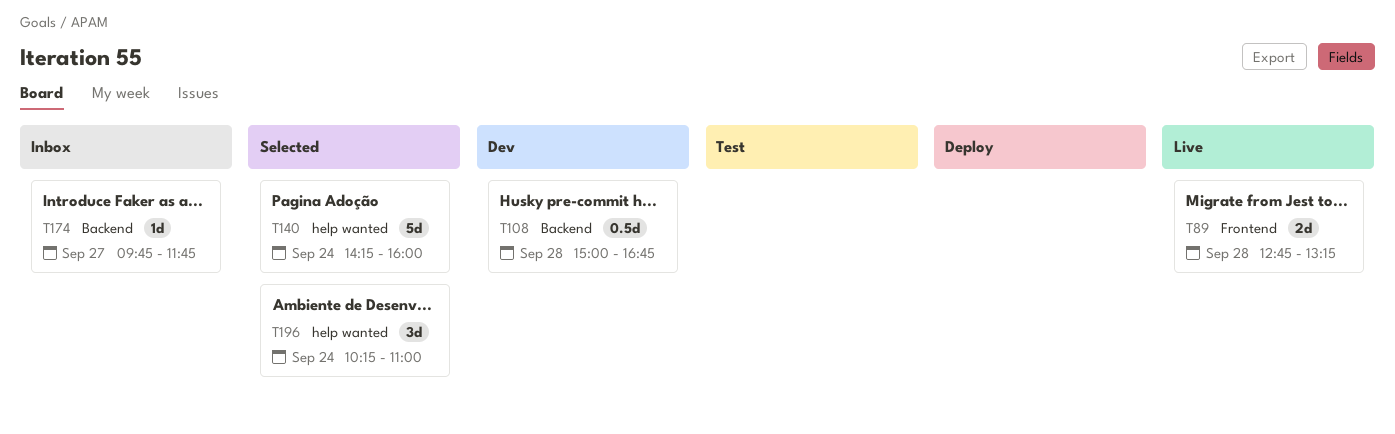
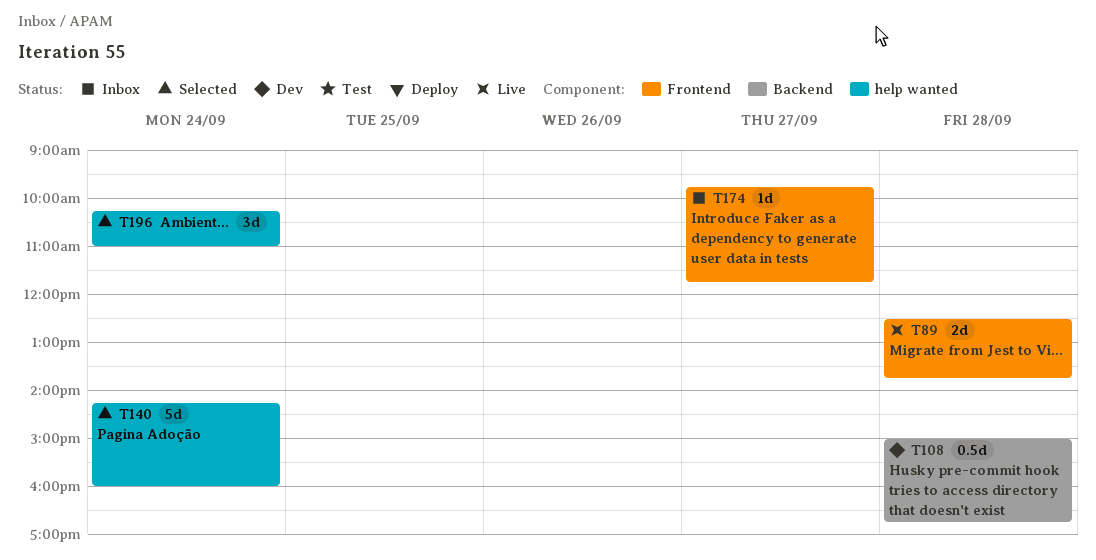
T89, begins: 12:45 -> 12:30
T89, ends: 13:15 -> 13:45
T174, label: Backend -> Frontend

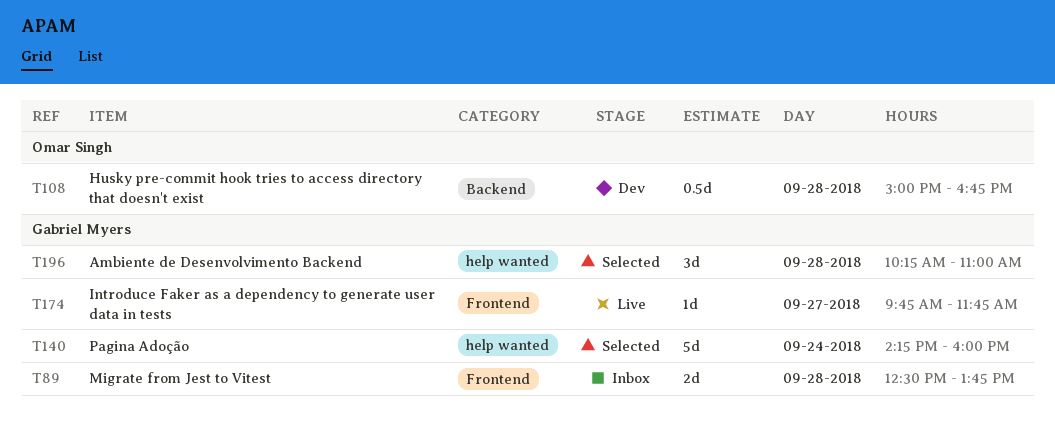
T89, status: Live -> Inbox
T174, status: Inbox -> Live
T196, day: Sep 24 -> Sep 28

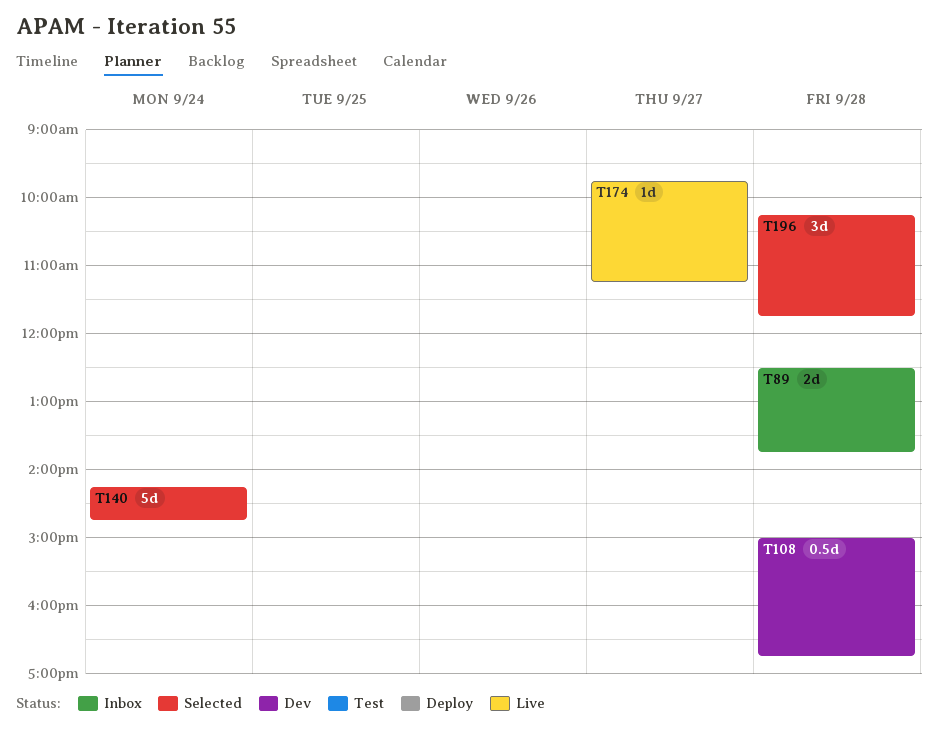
T140, ends: 16:00 -> 14:45
T174, ends: 11:45 -> 11:15
T196, ends: 11:00 -> 11:45

